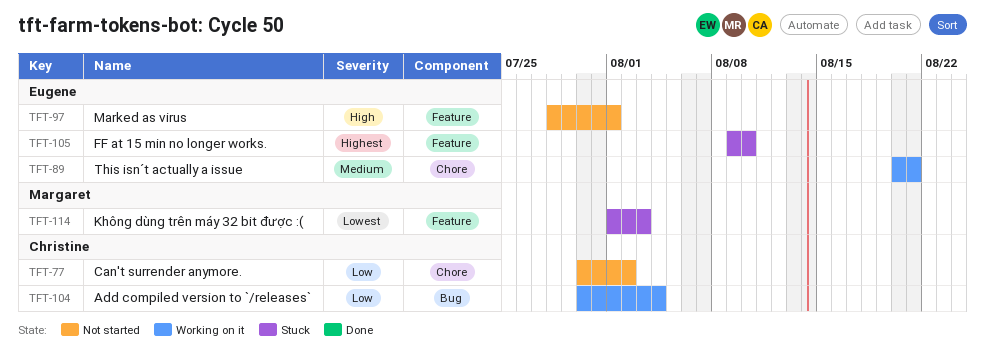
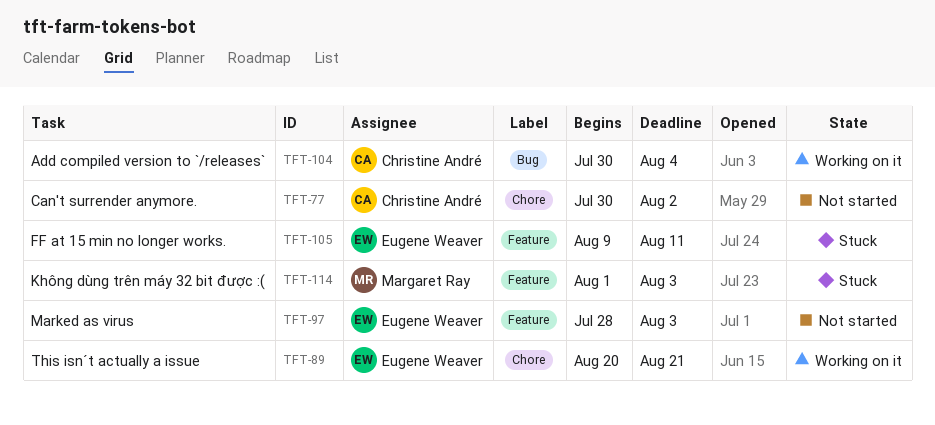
TFT-97, due: Aug 1 -> Aug 3
TFT-105, due: Aug 10 -> Aug 11

